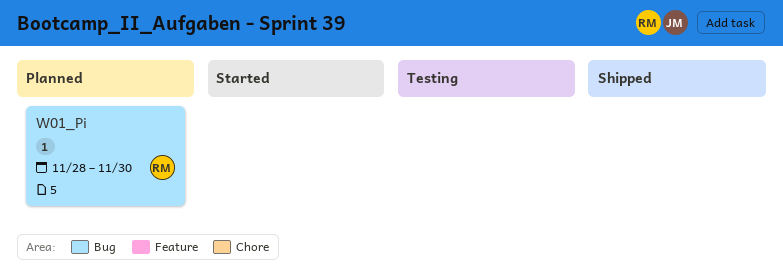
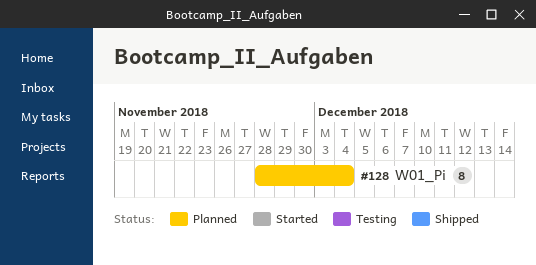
W01_Pi, estimate: 1 -> 8
W01_Pi, due: Nov 30 -> Dec 4

